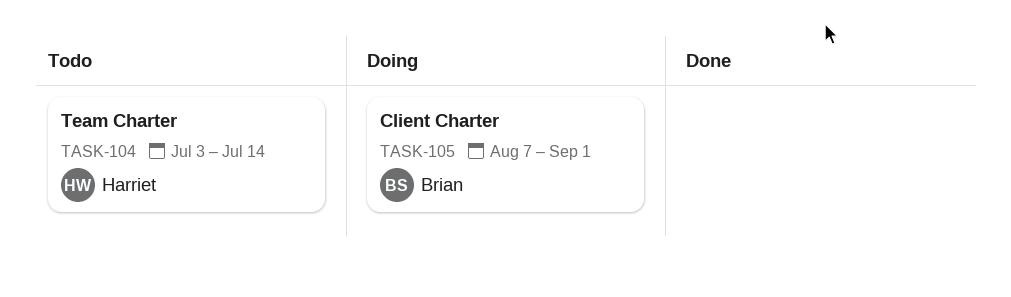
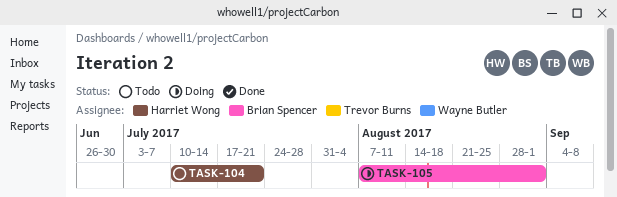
TASK-104, start: Jul 3 -> Jul 10
TASK-104, due: Jul 14 -> Jul 21

